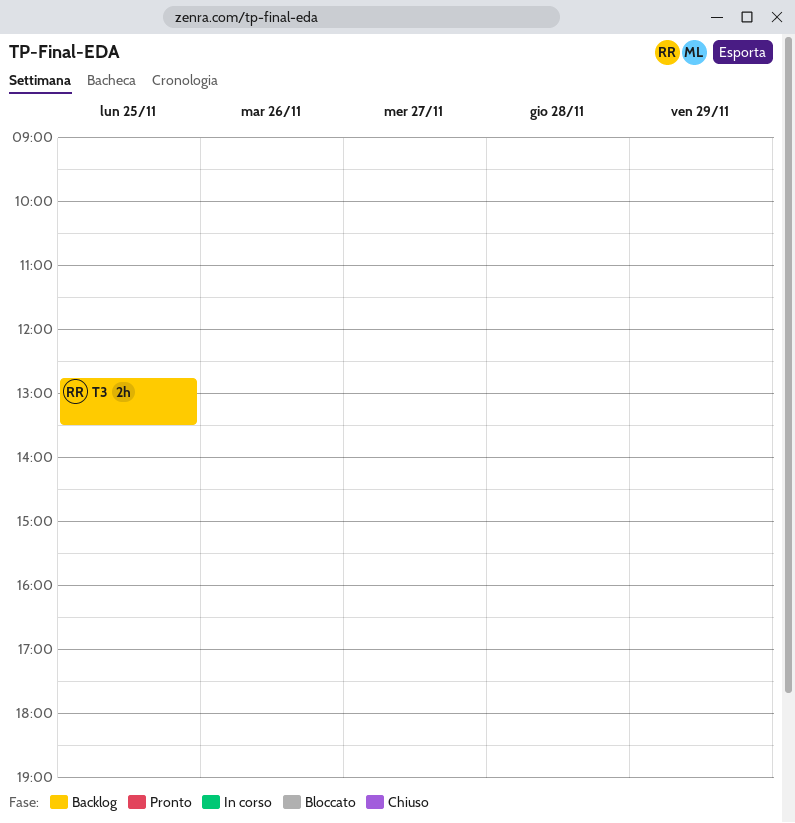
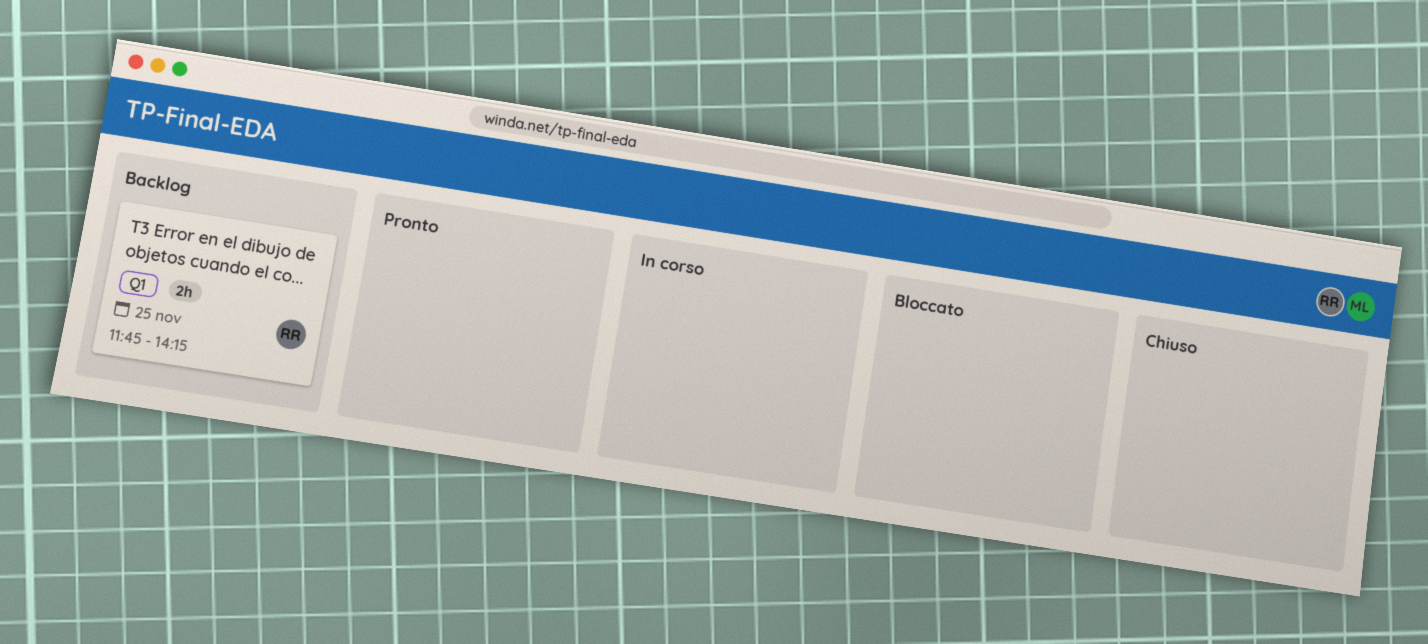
T3, begins: 12:45 -> 11:45
T3, ends: 13:30 -> 14:15

